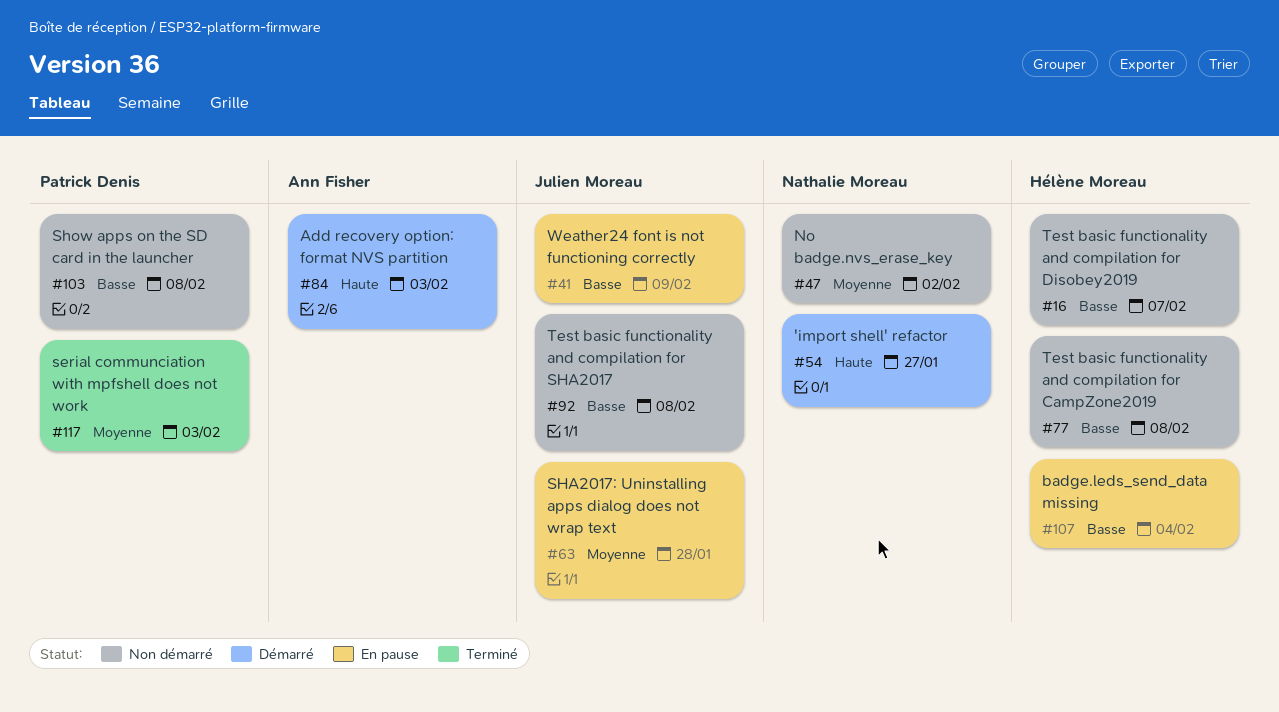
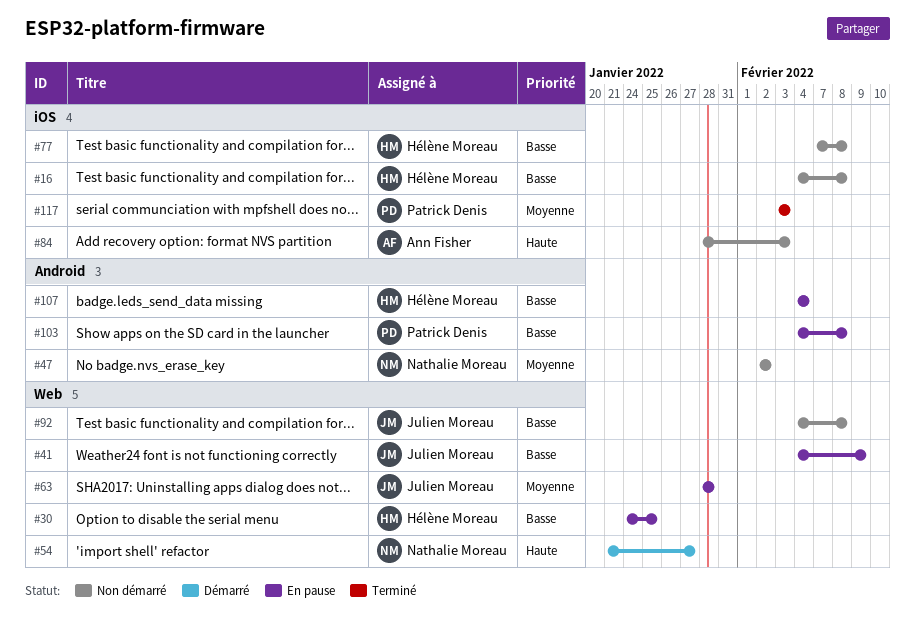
#16, due: Feb 7 -> Feb 8
#30: none -> present
#84, status: Démarré -> Non démarré
#103, status: Non démarré -> En pause

